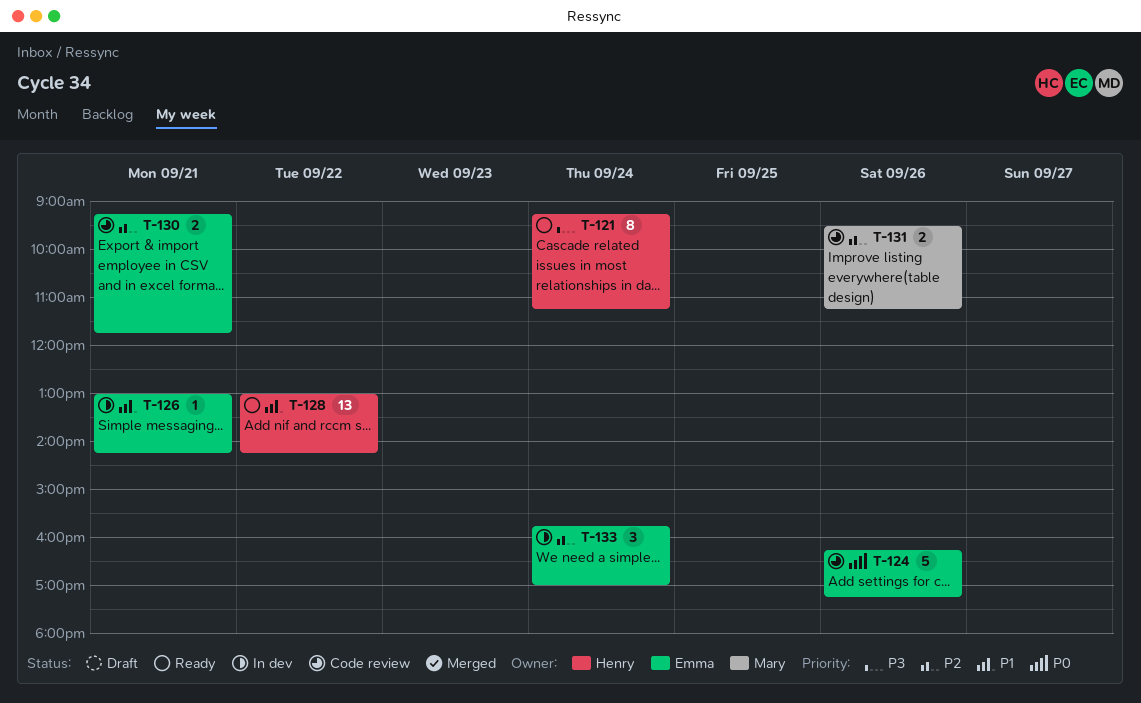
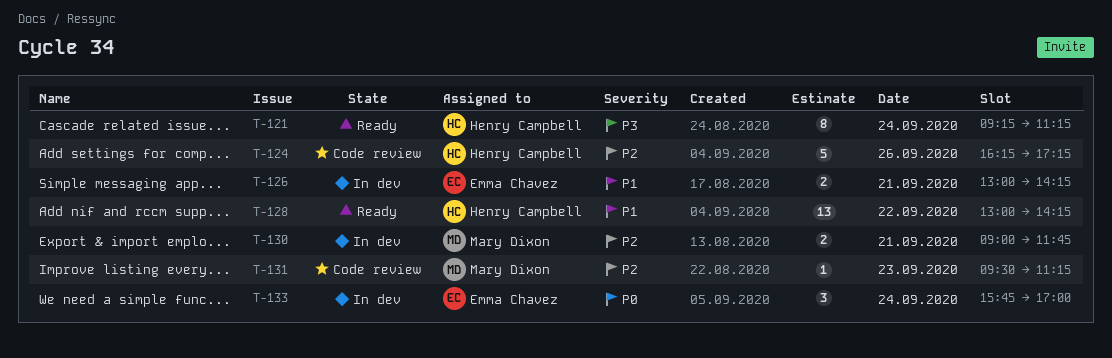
T-124, owner: Emma Chavez -> Henry Campbell
T-124, priority: P0 -> P2
T-126, estimate: 1 -> 2
T-130, status: Code review -> In dev
T-130, owner: Emma Chavez -> Mary Dixon
T-130, begins: 09:15 -> 09:00
T-131, estimate: 2 -> 1
T-131, day: Sep 26 -> Sep 23
T-133, priority: P2 -> P0

